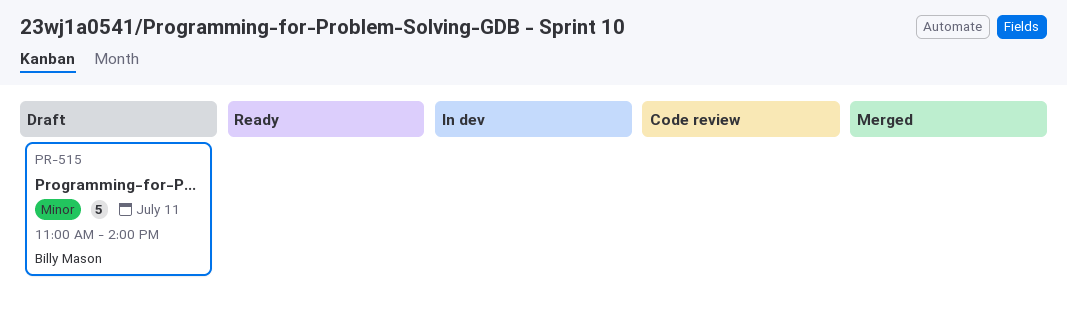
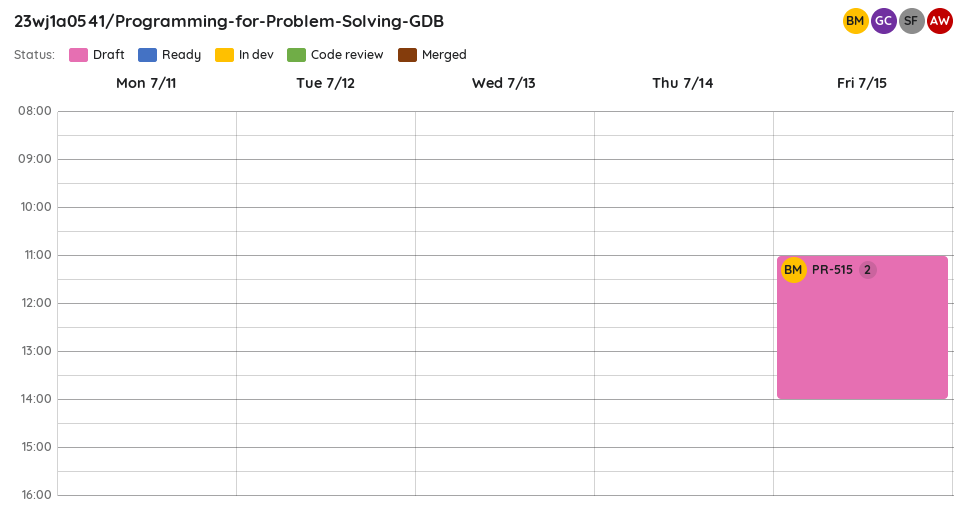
PR-515, estimate: 5 -> 2
PR-515, day: Jul 11 -> Jul 15

